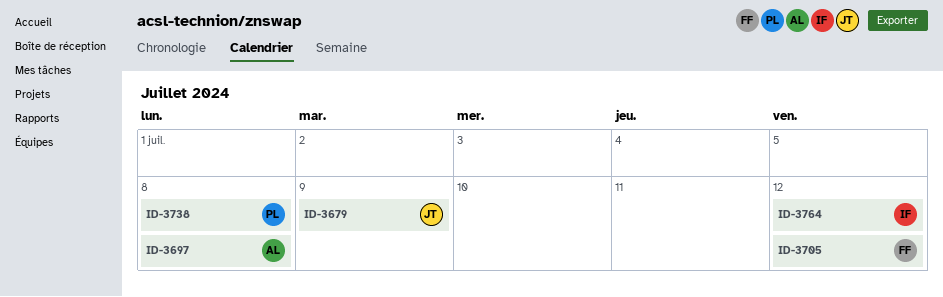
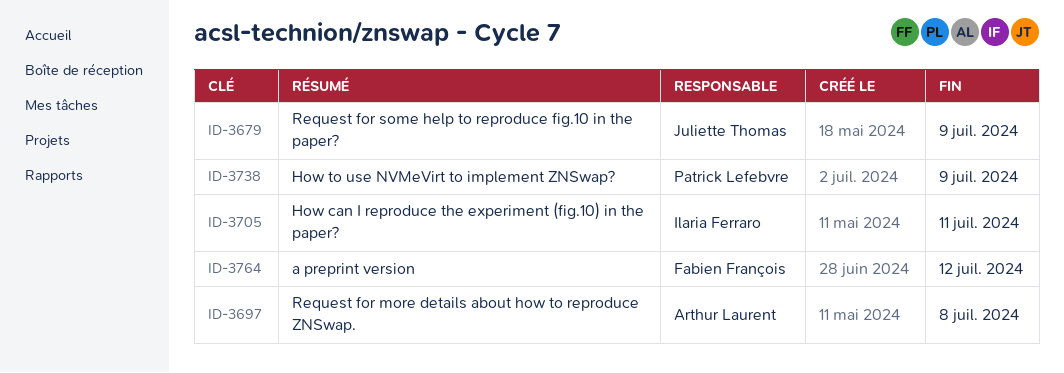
ID-3705, owner: Fabien François -> Ilaria Ferraro
ID-3705, due: Jul 12 -> Jul 11
ID-3738, due: Jul 8 -> Jul 9
ID-3764, owner: Ilaria Ferraro -> Fabien François

